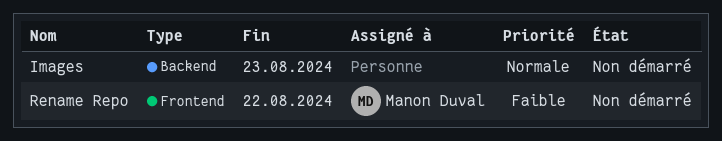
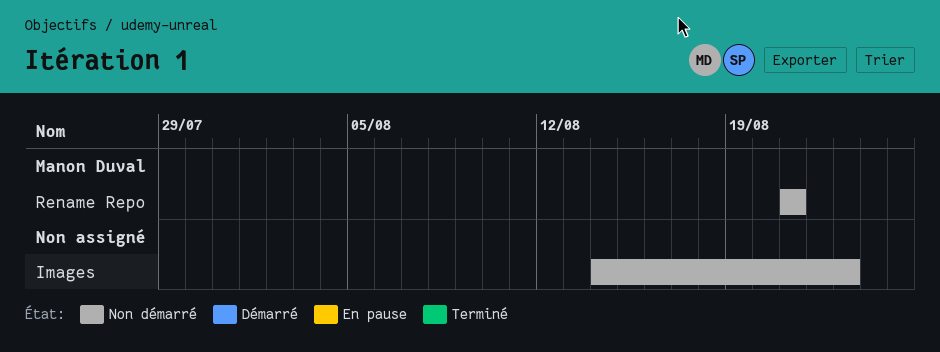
Rename Repo, due: Aug 22 -> Aug 21

